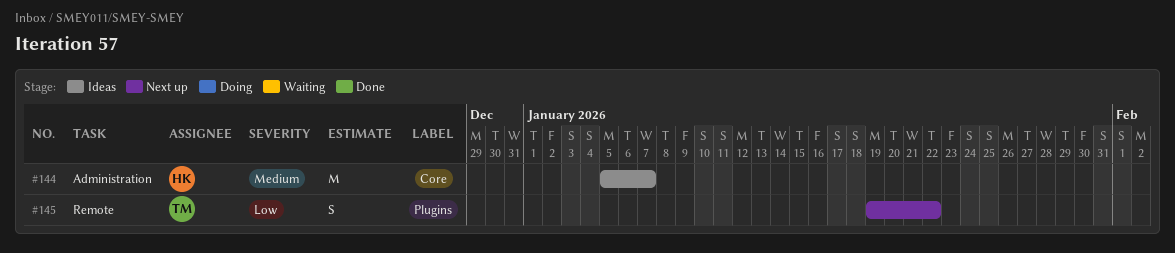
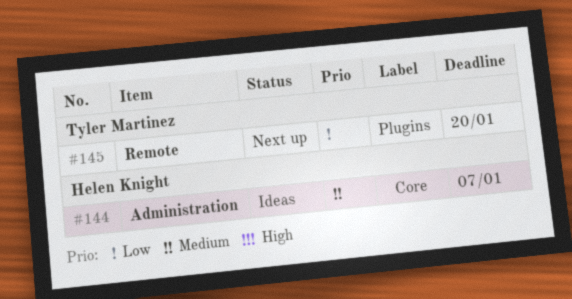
#145, due: Jan 22 -> Jan 20

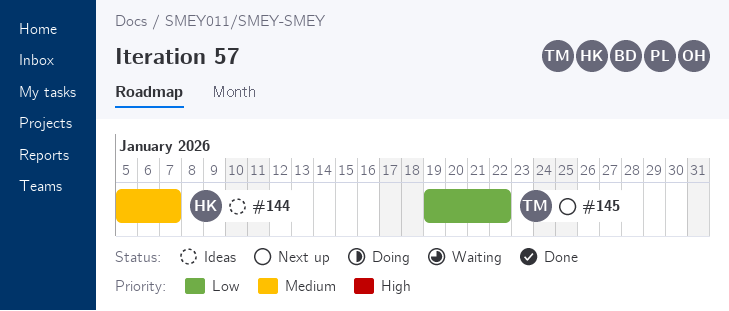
#145, due: Jan 20 -> Jan 22

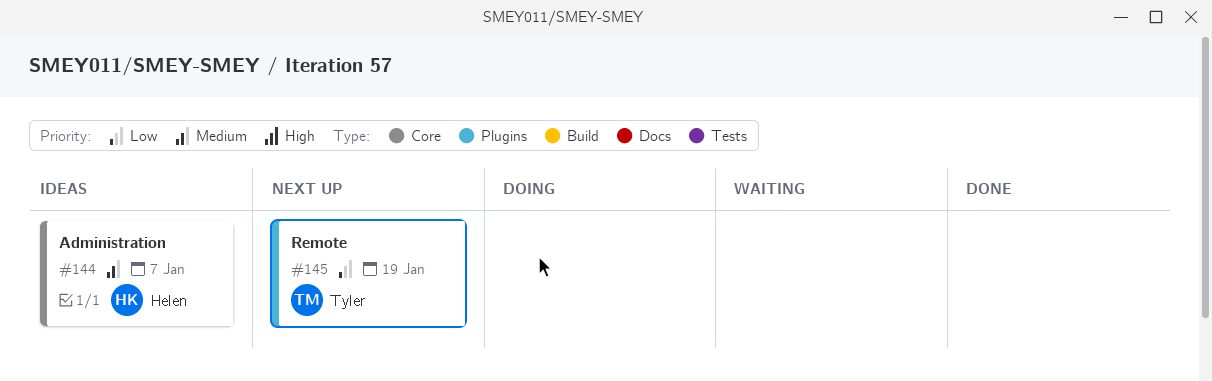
#145, due: Jan 22 -> Jan 19

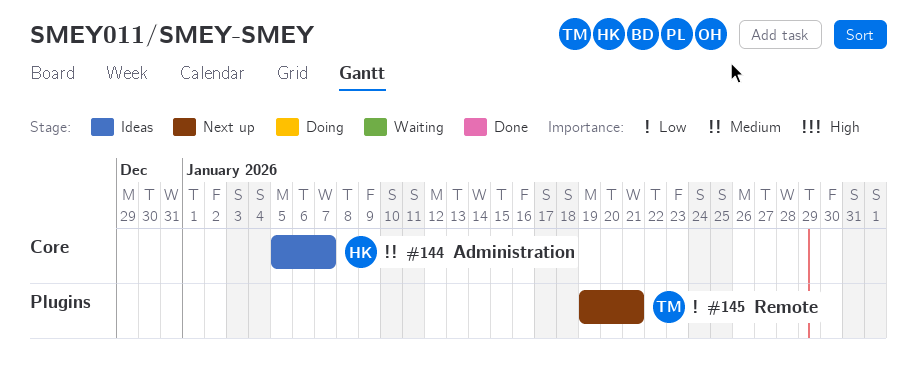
#145, due: Jan 19 -> Jan 21

